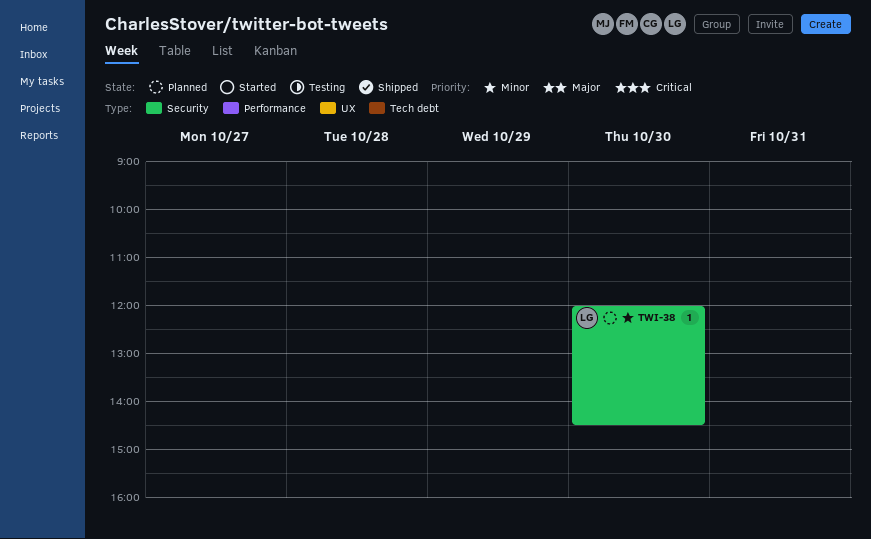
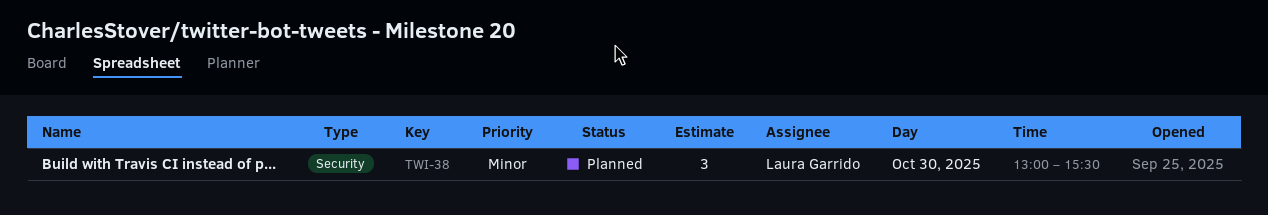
TWI-38, estimate: 1 -> 3
TWI-38, begins: 12:00 -> 13:00
TWI-38, ends: 14:30 -> 15:30

